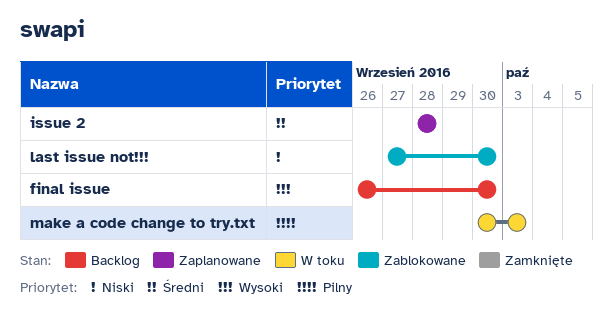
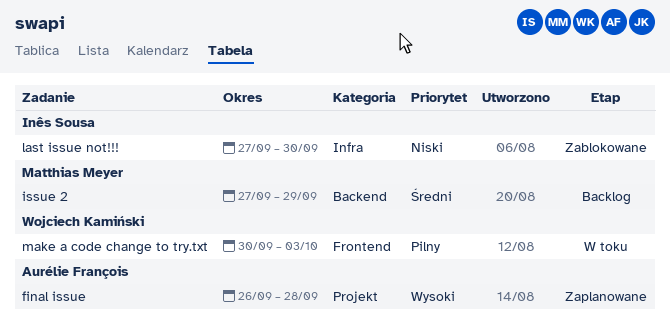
final issue, status: Backlog -> Zaplanowane
final issue, due: Sep 30 -> Sep 28
issue 2, status: Zaplanowane -> Backlog
issue 2, start: Sep 28 -> Sep 27
issue 2, due: Sep 28 -> Sep 29

